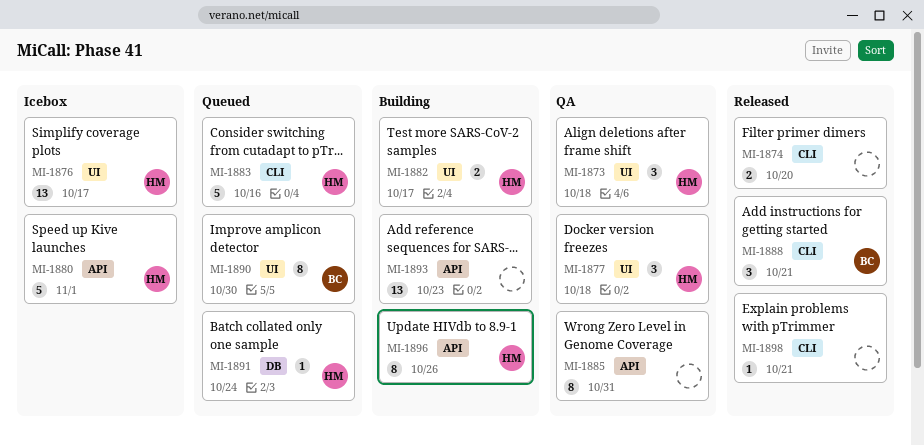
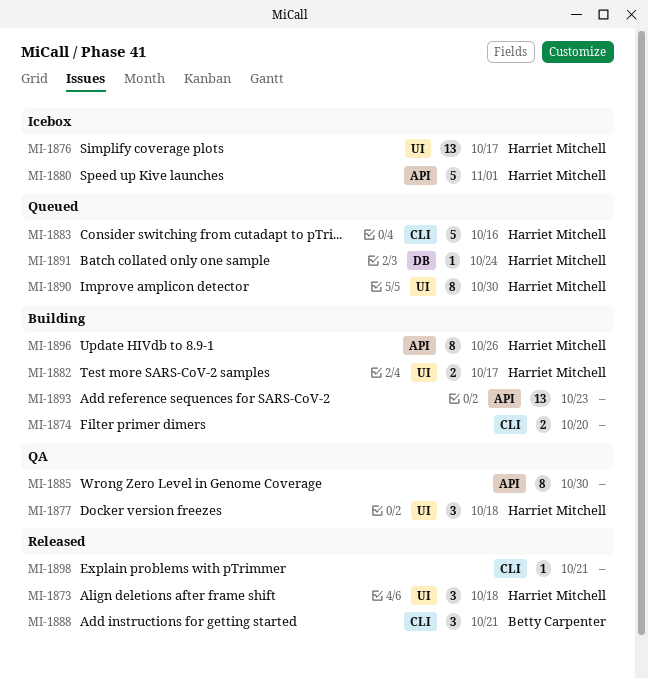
MI-1873, status: QA -> Released
MI-1874, status: Released -> Building
MI-1885, due: Oct 31 -> Oct 30
MI-1890, owner: Betty Carpenter -> Harriet Mitchell

